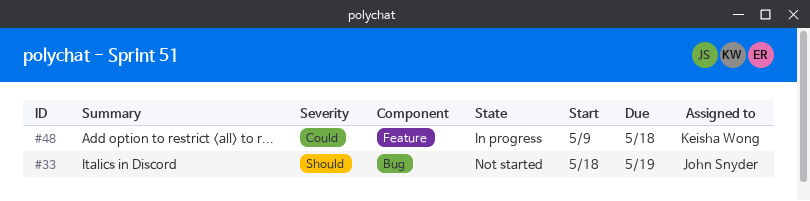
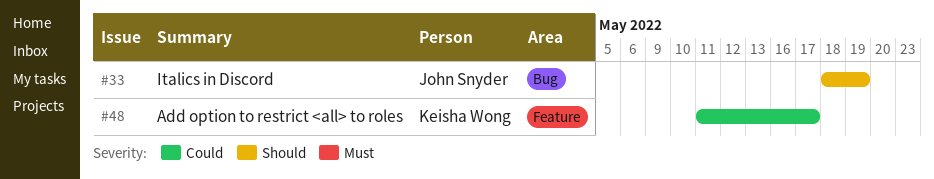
#48, start: May 9 -> May 11
#48, due: May 18 -> May 17

